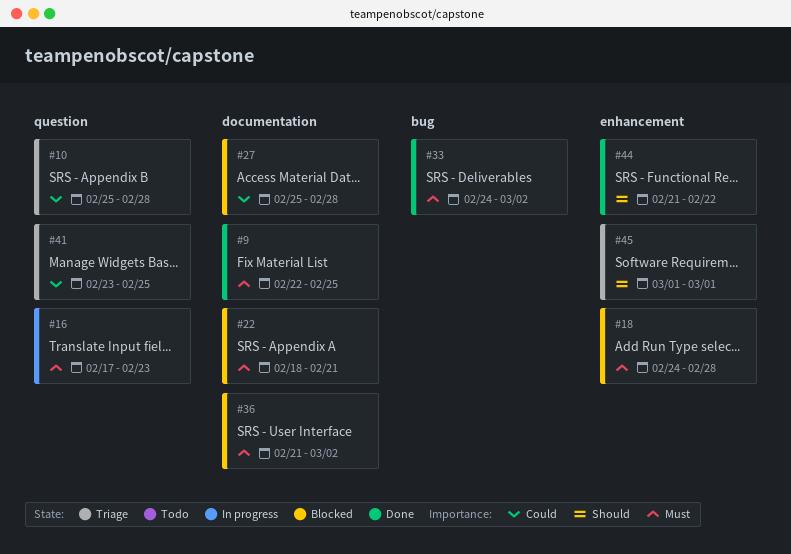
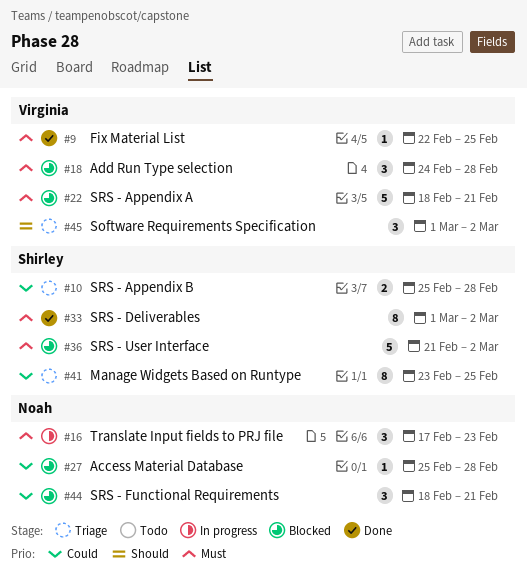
#33, start: Feb 24 -> Mar 1
#44, status: Done -> Blocked
#44, priority: Should -> Could
#44, start: Feb 21 -> Feb 18
#44, due: Feb 22 -> Feb 21
#45, due: Mar 1 -> Mar 2

